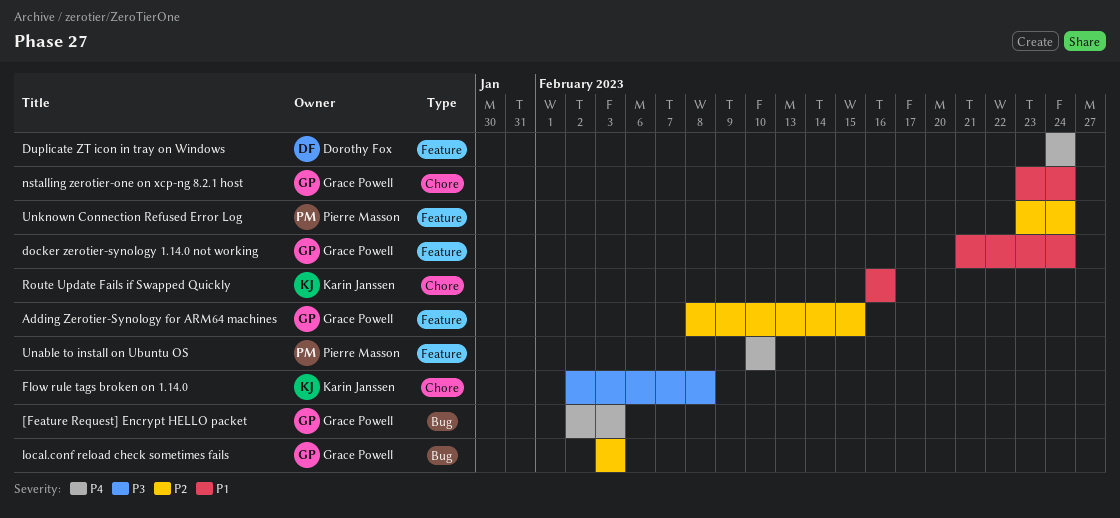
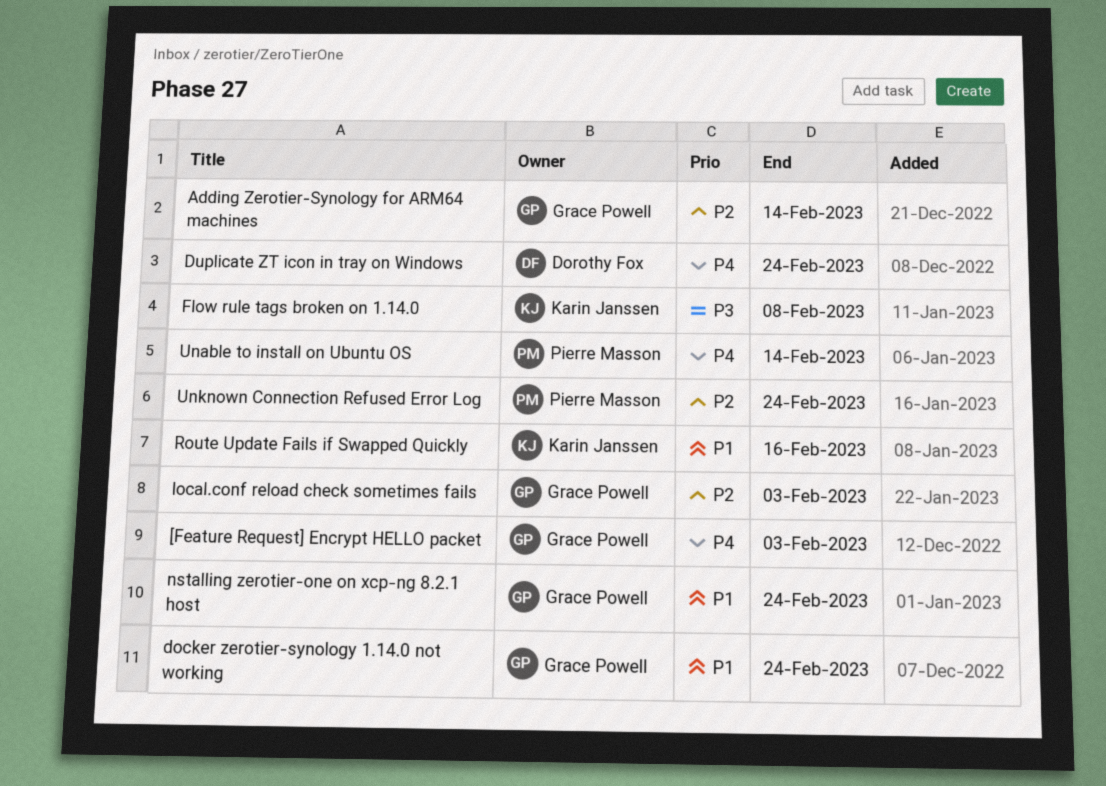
Adding Zerotier-Synology for ARM64 machines, due: Feb 15 -> Feb 14
Unable to install on Ubuntu OS, due: Feb 10 -> Feb 14

